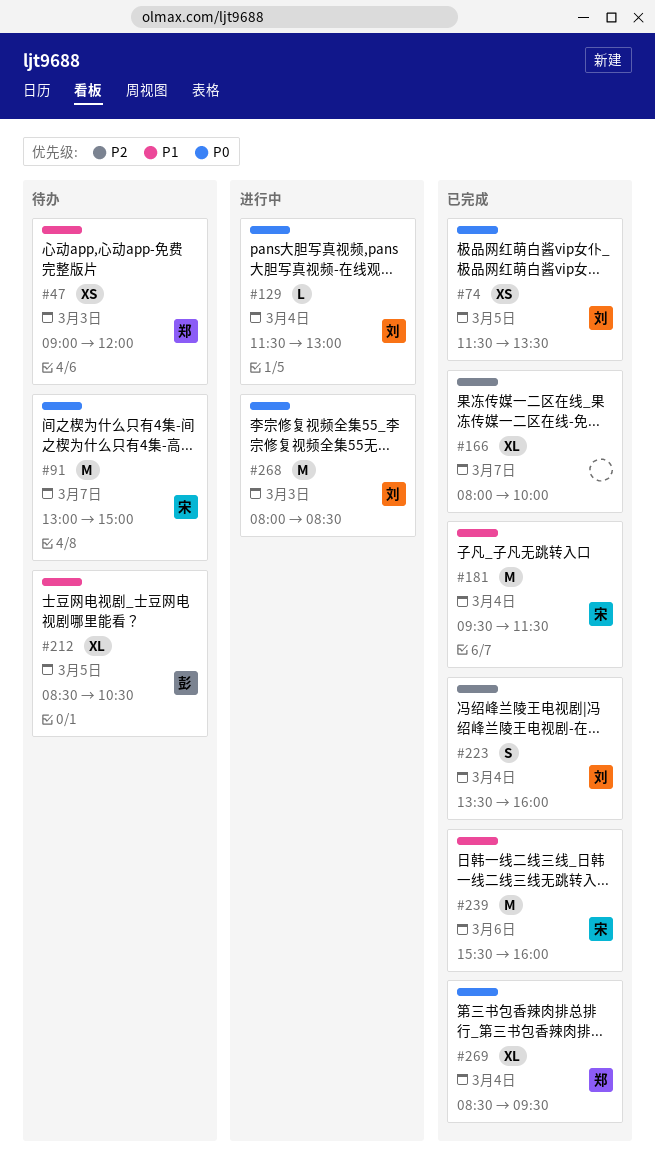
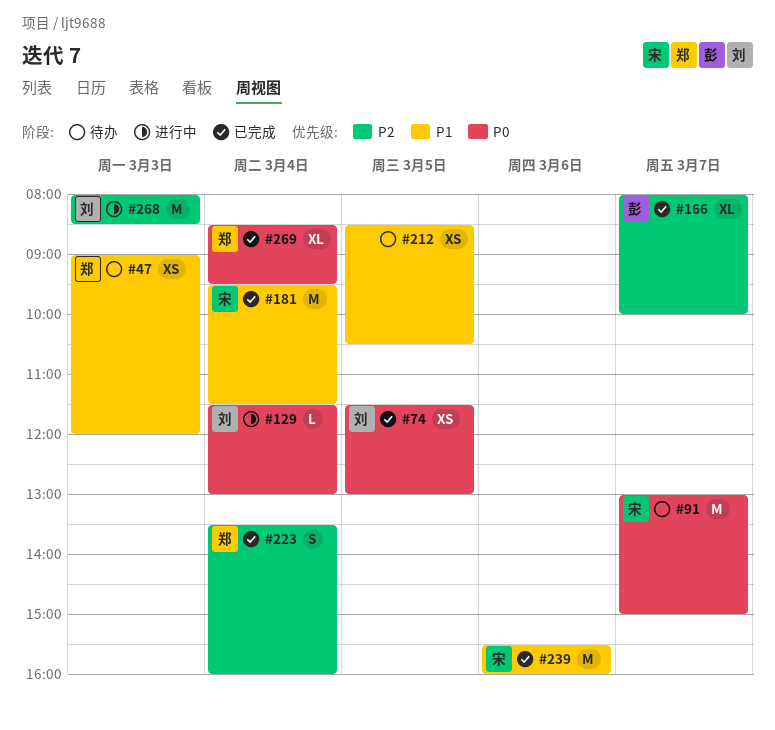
#74, ends: 13:30 -> 13:00
#166, owner: none -> 彭
#212, owner: 彭 -> none
#212, estimate: XL -> XS
#223, owner: 刘 -> 郑
#268, priority: P0 -> P2

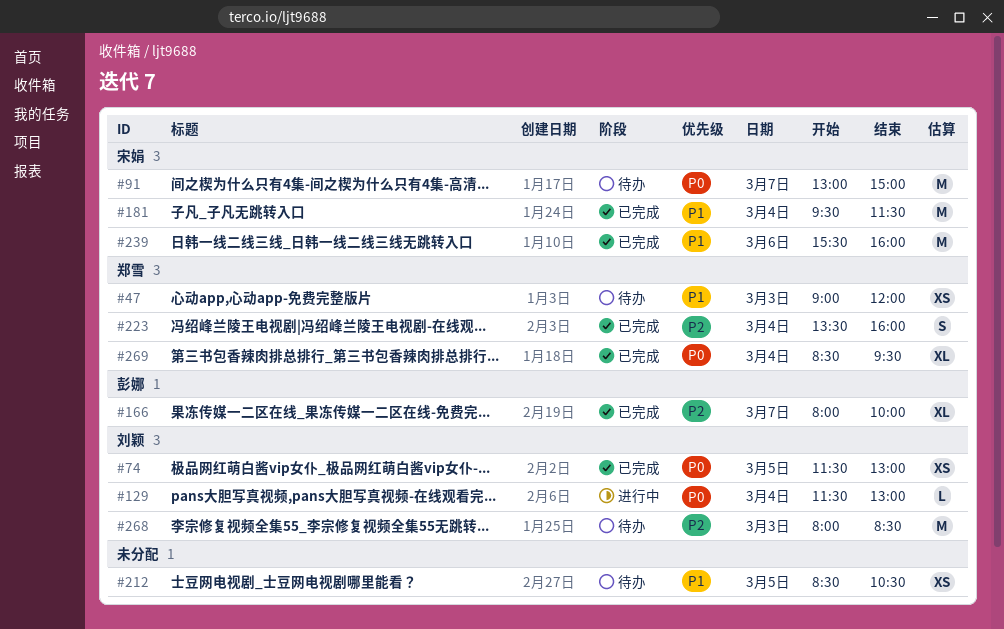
#268, status: 进行中 -> 待办

